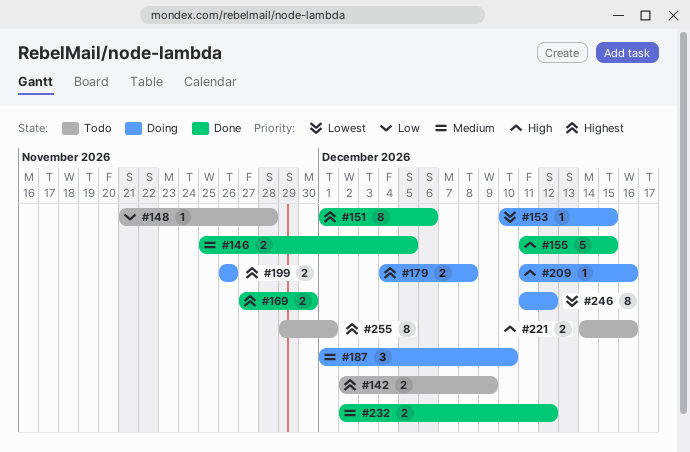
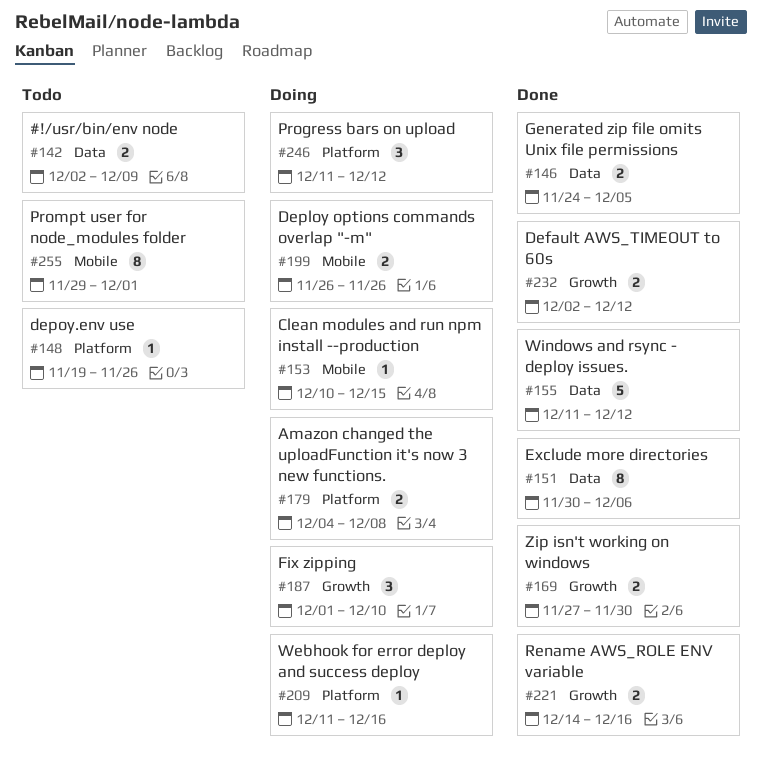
#146, start: Nov 25 -> Nov 24
#148, start: Nov 21 -> Nov 19
#148, due: Nov 28 -> Nov 26
#151, start: Dec 1 -> Nov 30
#155, due: Dec 15 -> Dec 12
#221, status: Todo -> Done
#246, estimate: 8 -> 3

